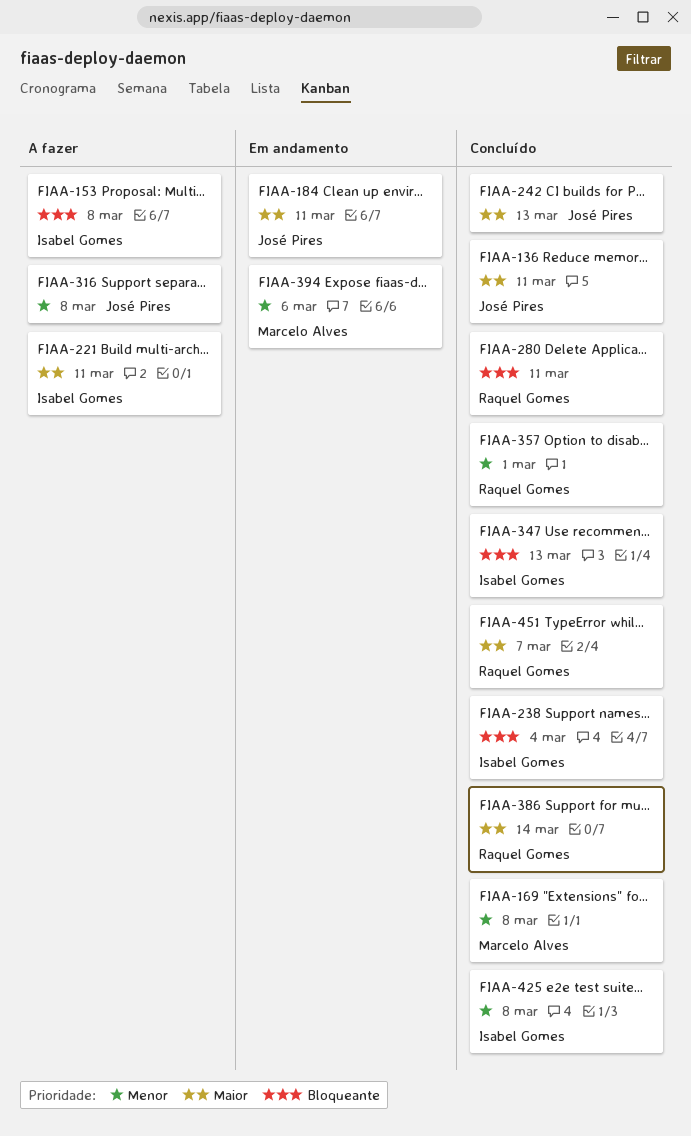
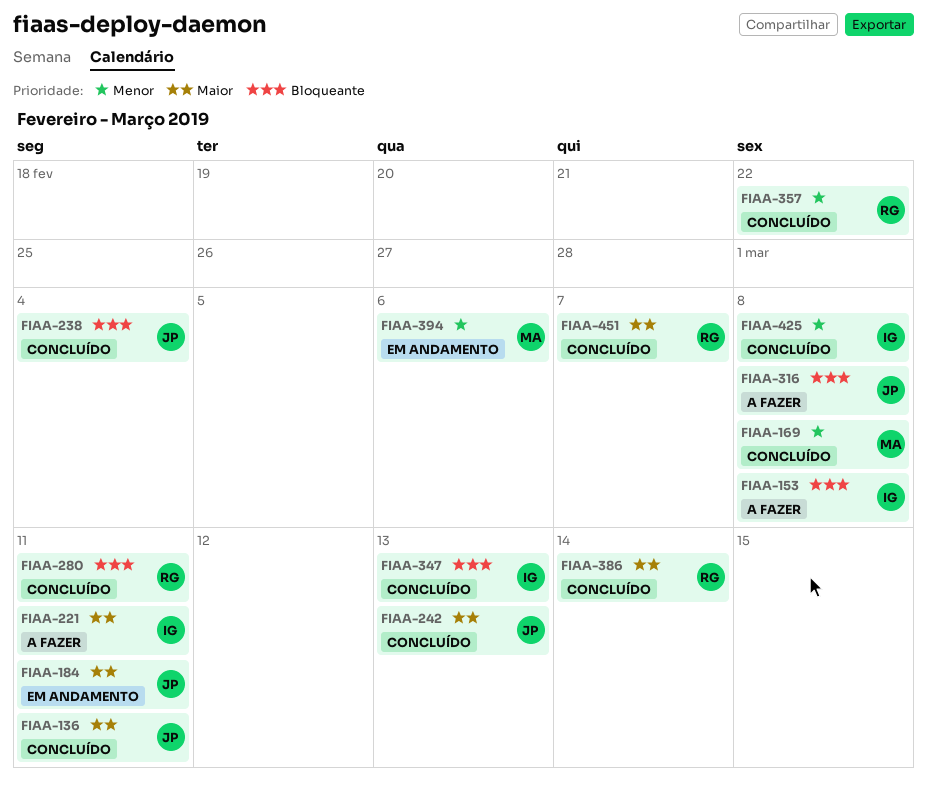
FIAA-238, owner: Isabel Gomes -> José Pires
FIAA-316, priority: Menor -> Bloqueante
FIAA-357, due: Mar 1 -> Feb 22

